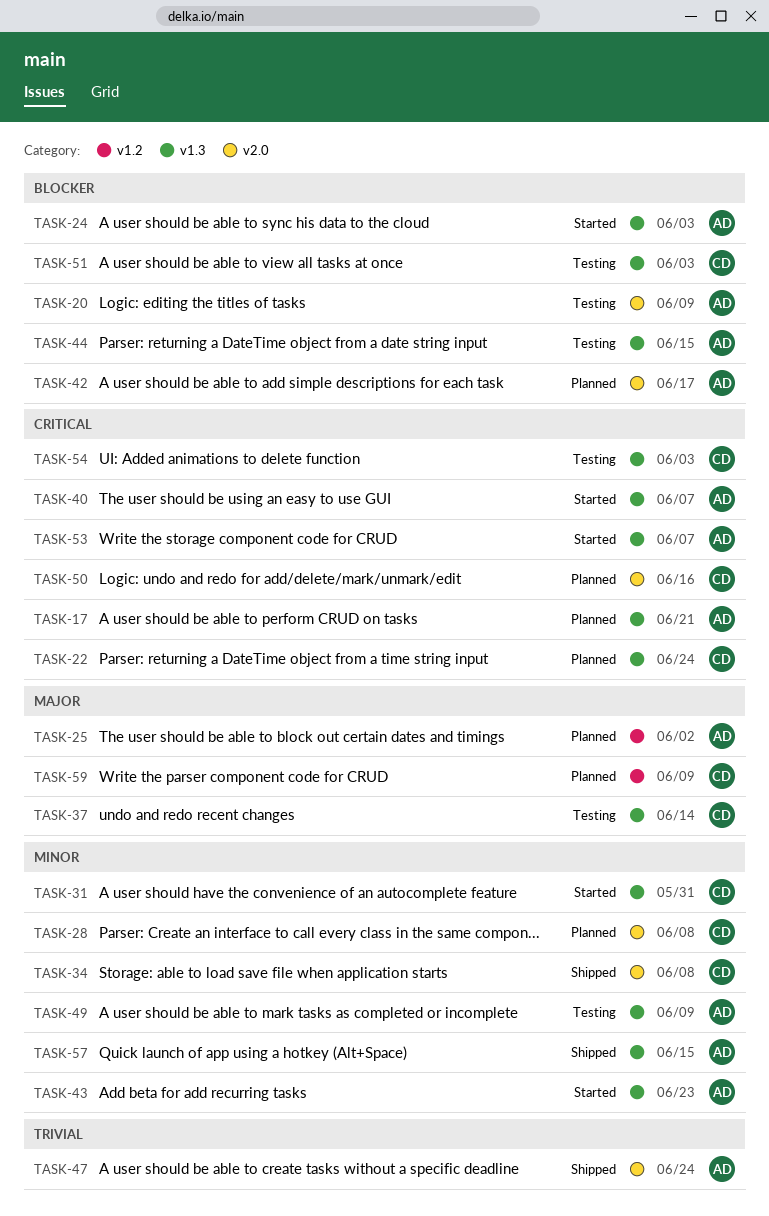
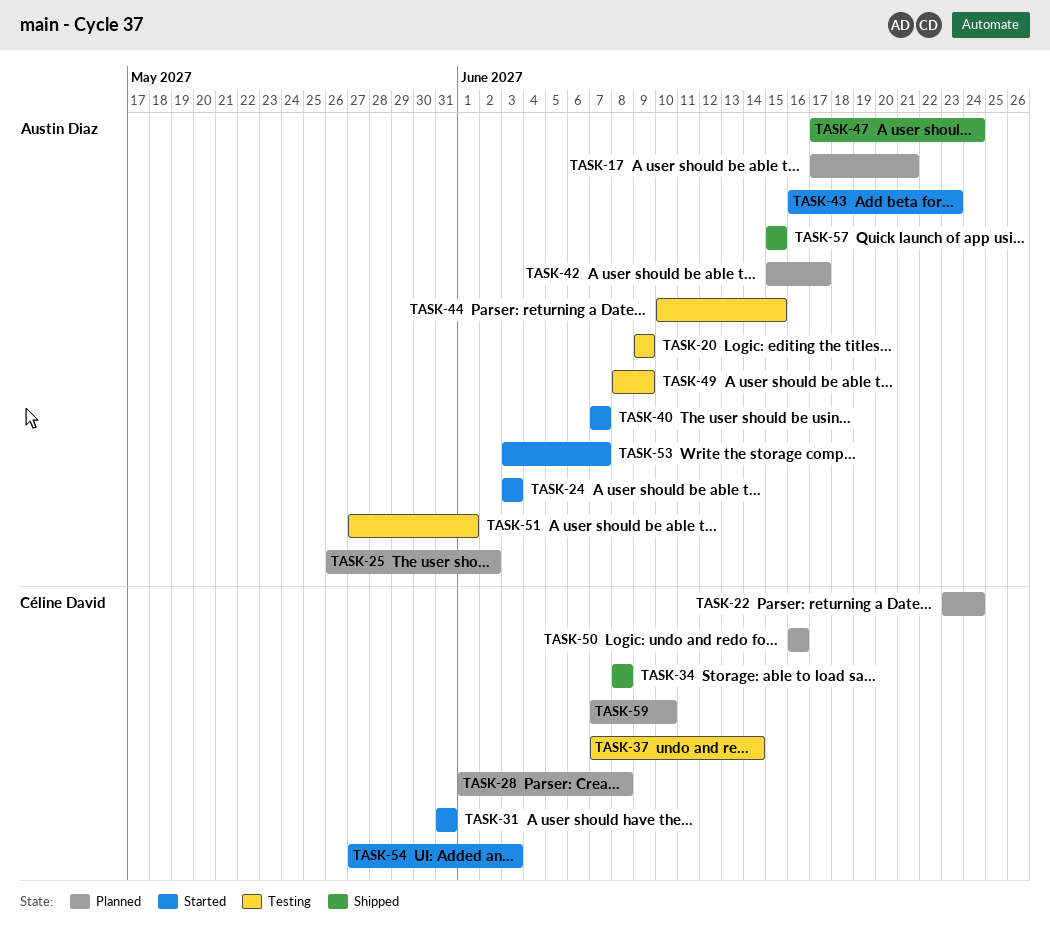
TASK-51, owner: Céline David -> Austin Diaz
TASK-51, due: Jun 3 -> Jun 1
TASK-54, status: Testing -> Started
TASK-59, due: Jun 9 -> Jun 10

